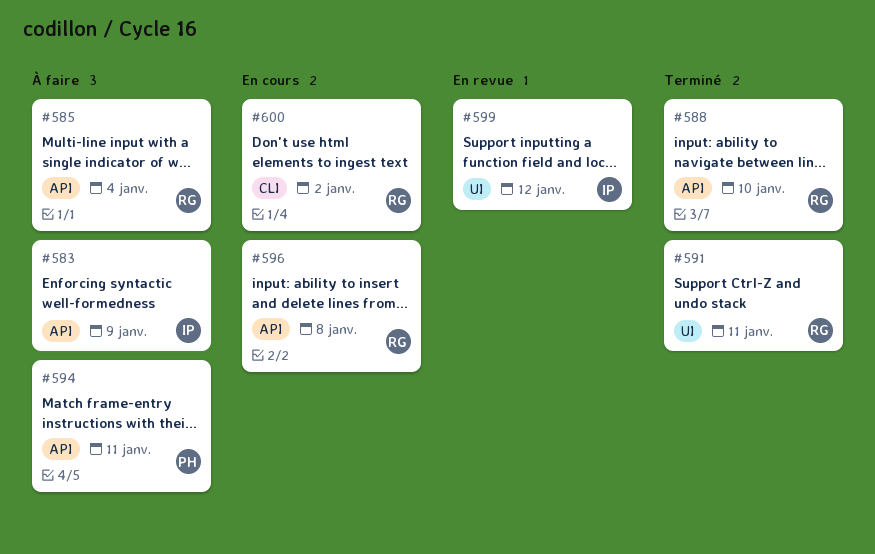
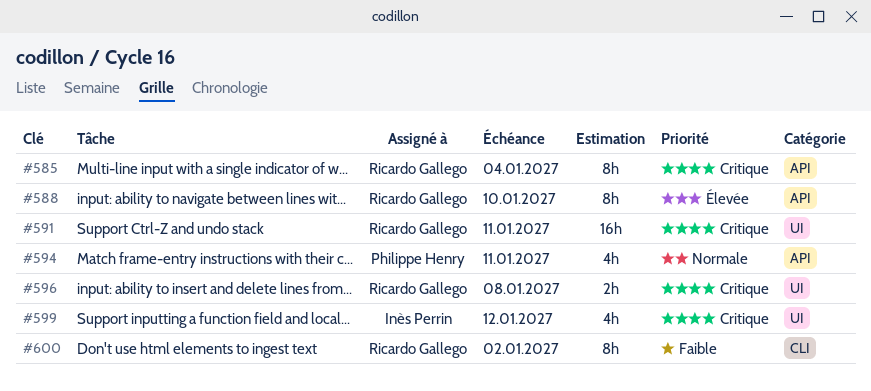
#583: present -> none
#596, label: API -> UI

